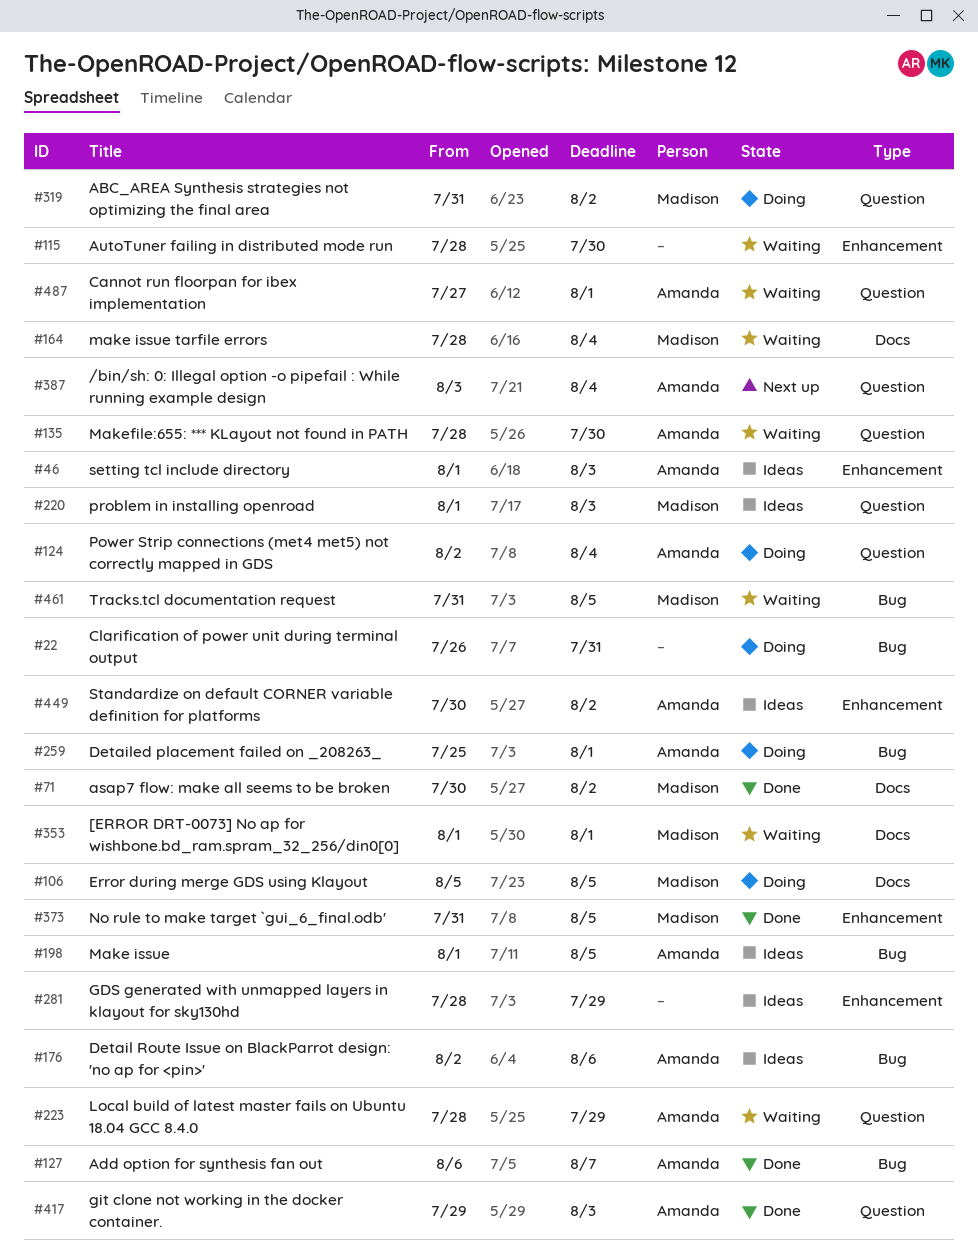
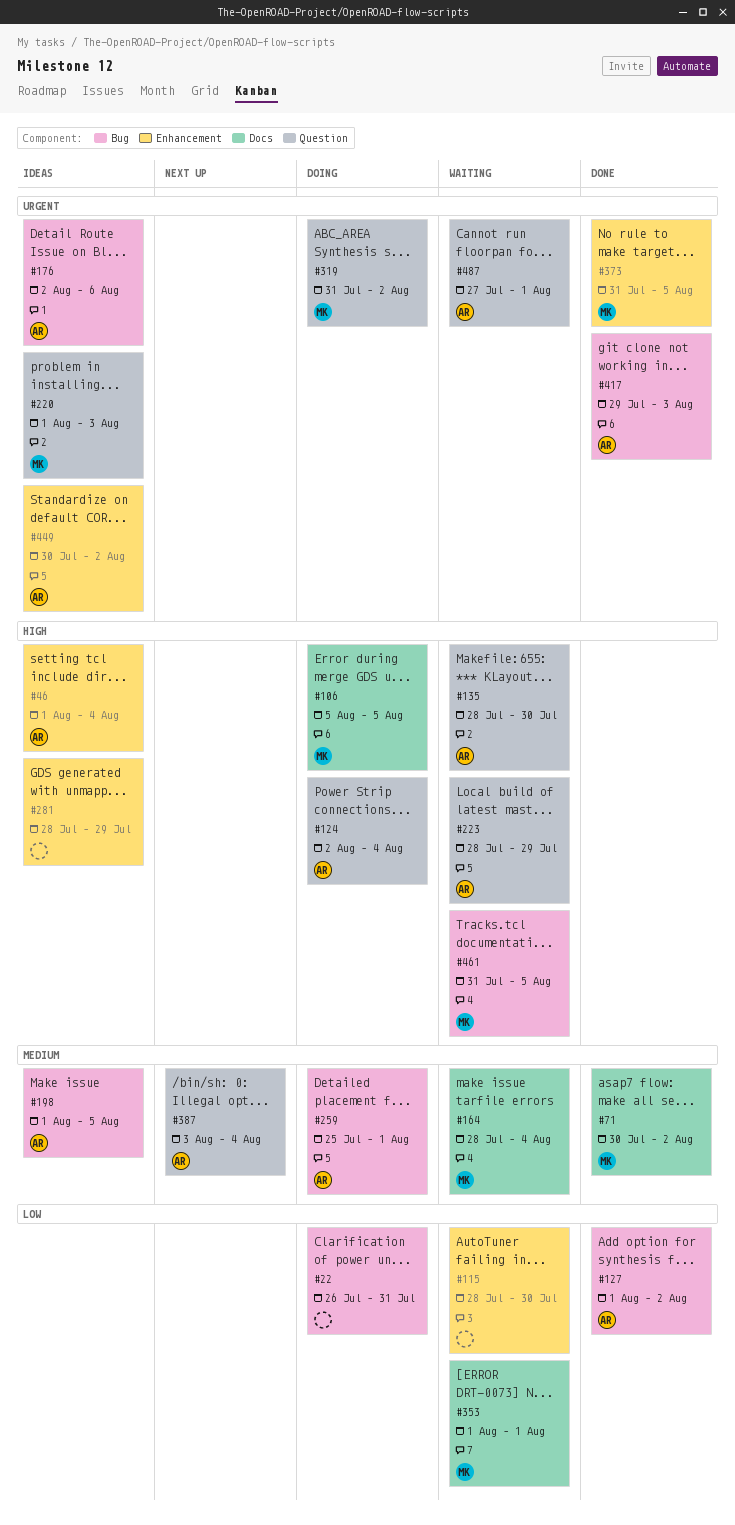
#46, due: Aug 3 -> Aug 4
#127, start: Aug 6 -> Aug 1
#127, due: Aug 7 -> Aug 2
#417, label: Question -> Bug

